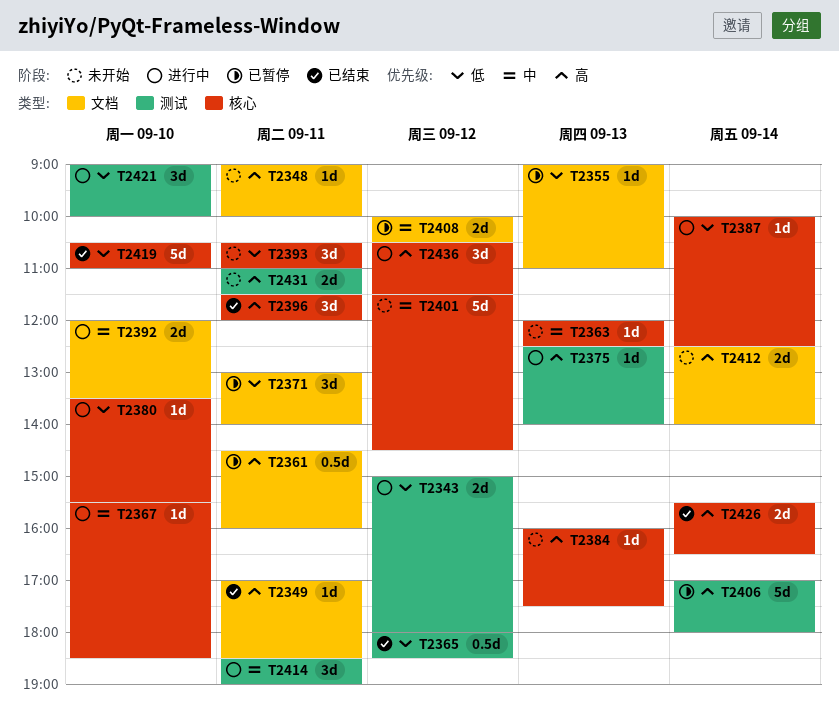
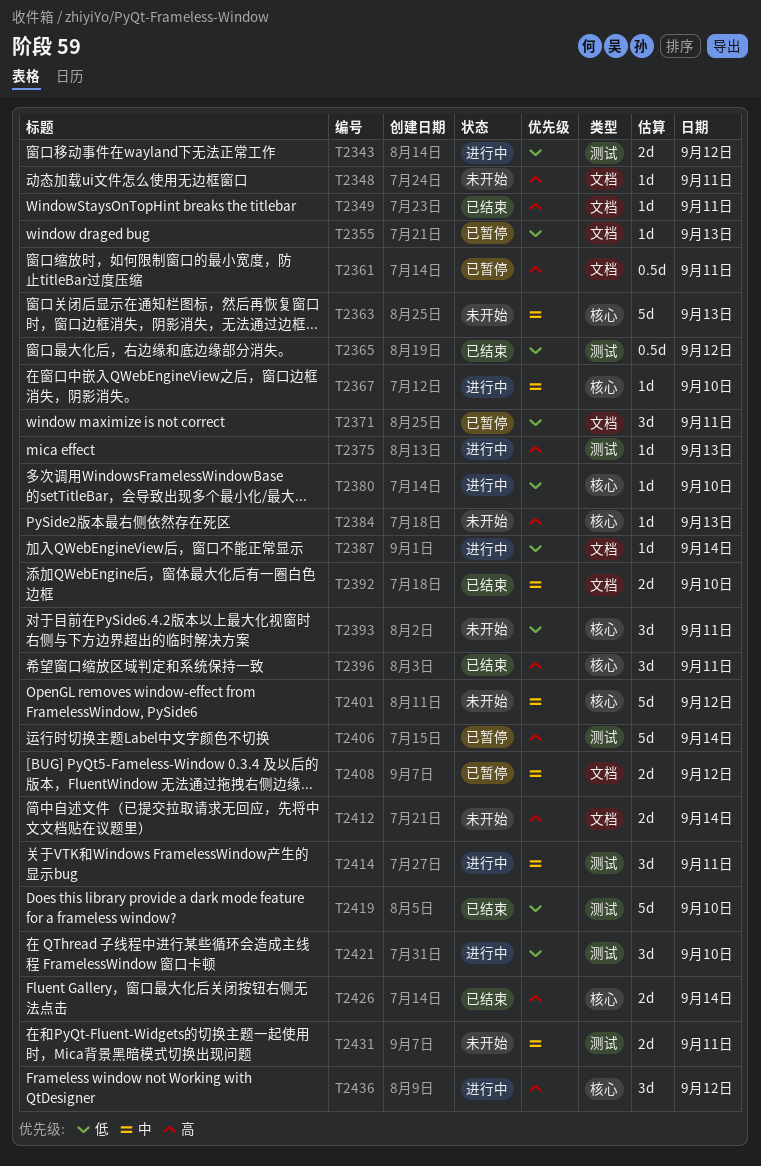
T2363, estimate: 1d -> 5d
T2387, label: 核心 -> 文档
T2392, status: 进行中 -> 已结束
T2419, label: 核心 -> 测试
T2431, priority: 高 -> 中

